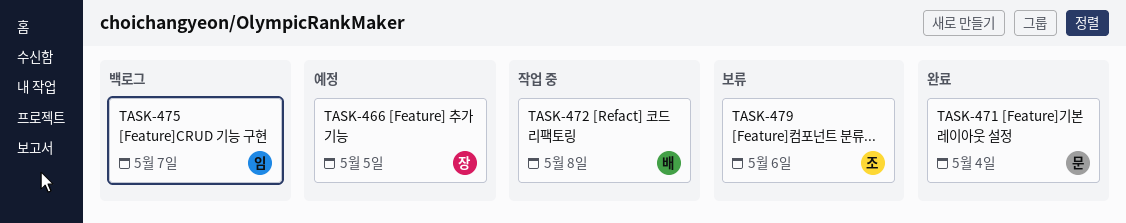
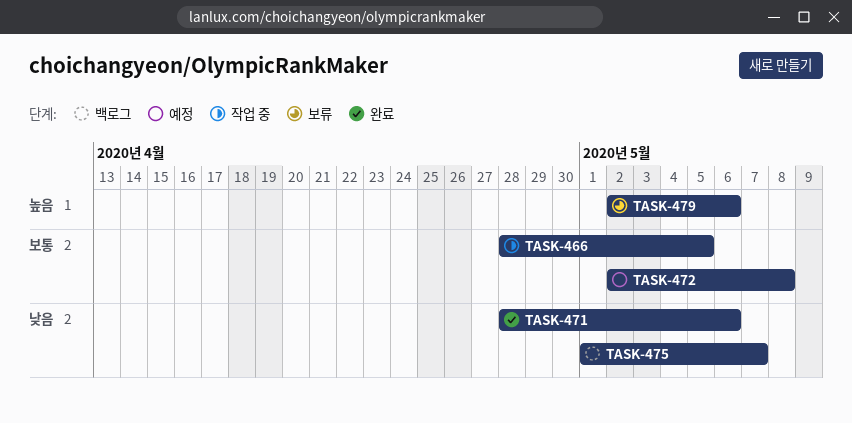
TASK-466, status: 예정 -> 작업 중
TASK-471, due: May 4 -> May 6
TASK-472, status: 작업 중 -> 예정

